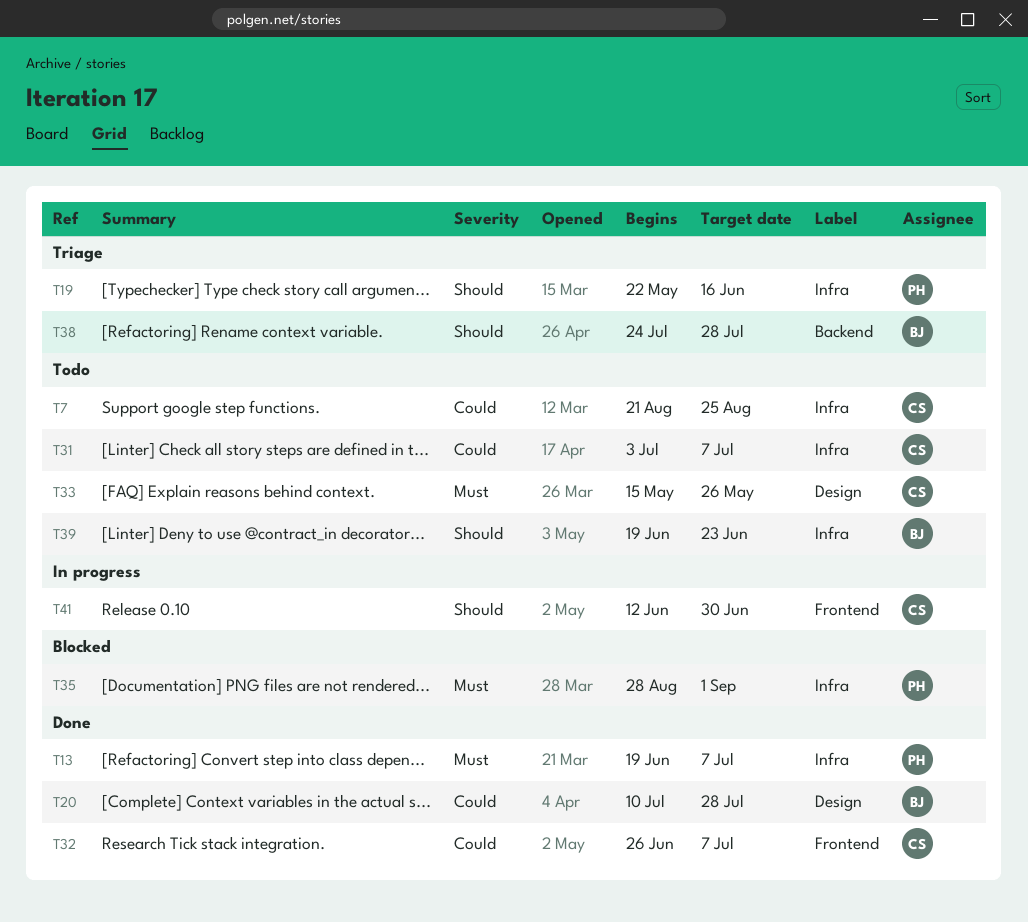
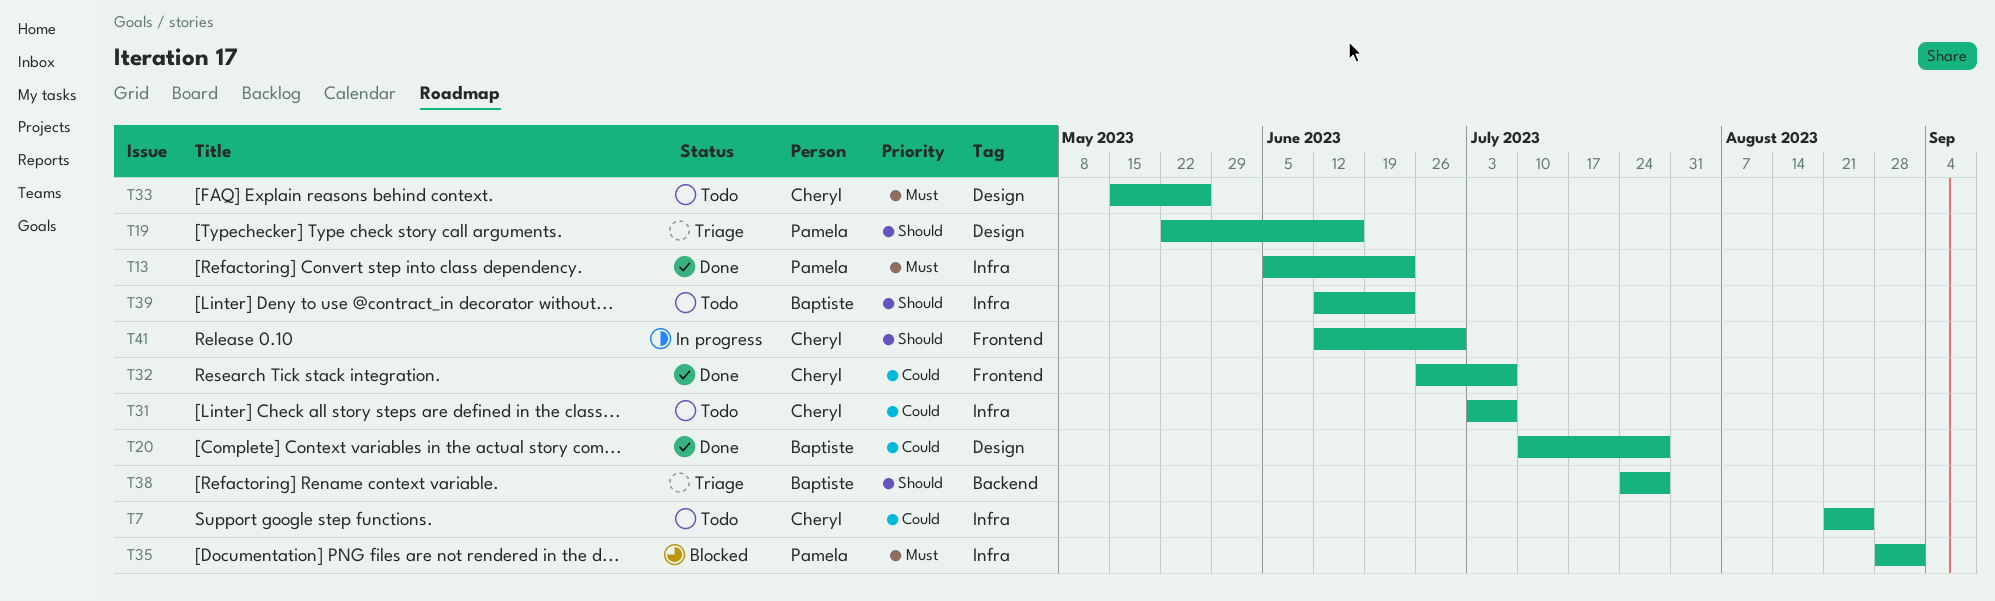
T13, start: Jun 19 -> Jun 5
T13, due: Jul 7 -> Jun 23
T19, label: Infra -> Design
T39, start: Jun 19 -> Jun 12

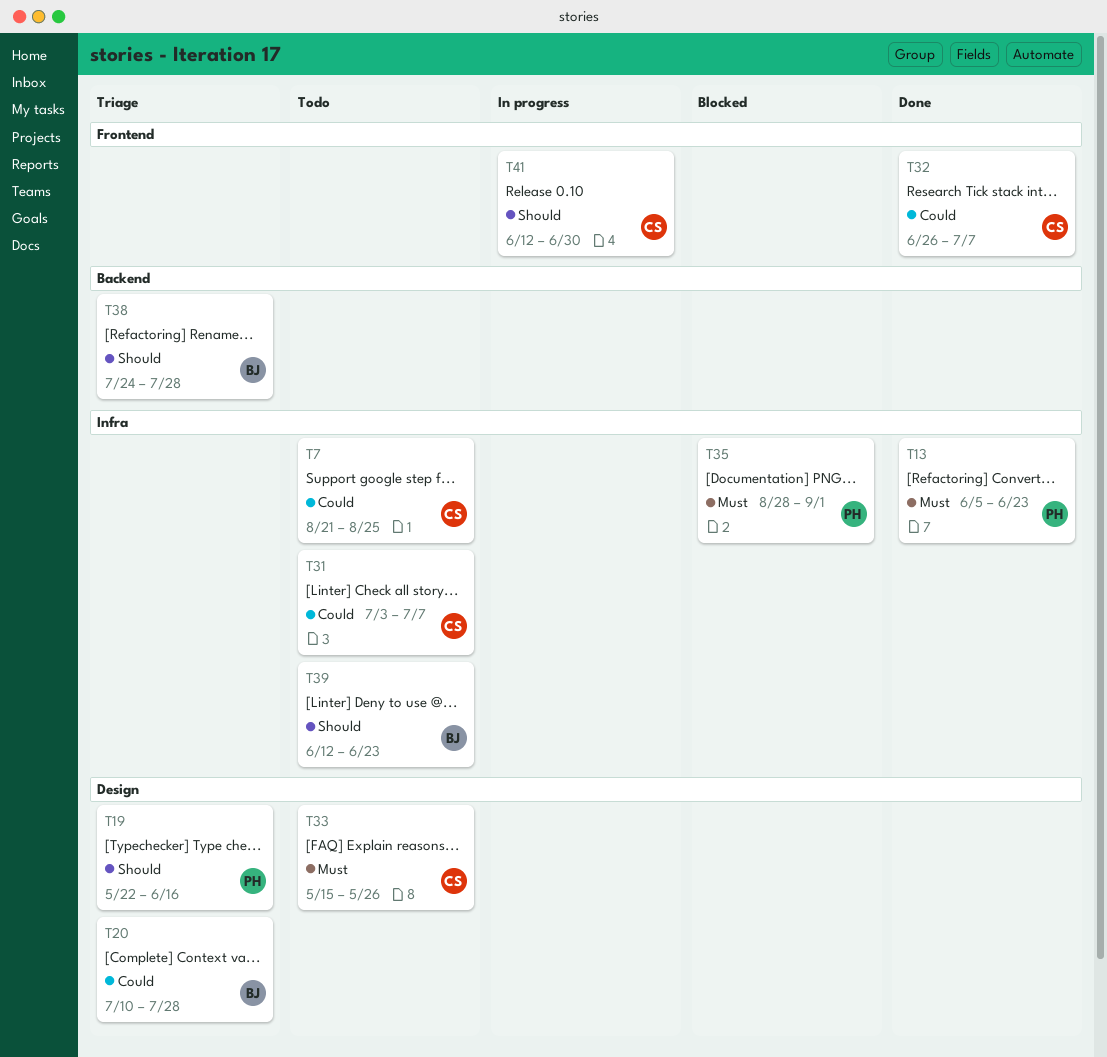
T20, status: Done -> Triage

